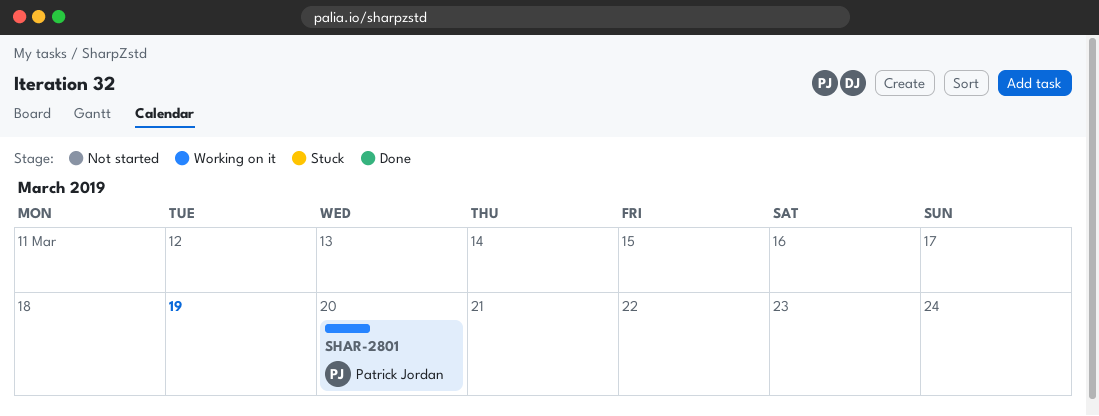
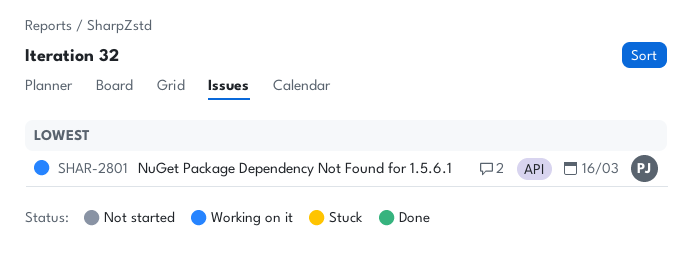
SHAR-2801, due: Mar 20 -> Mar 16

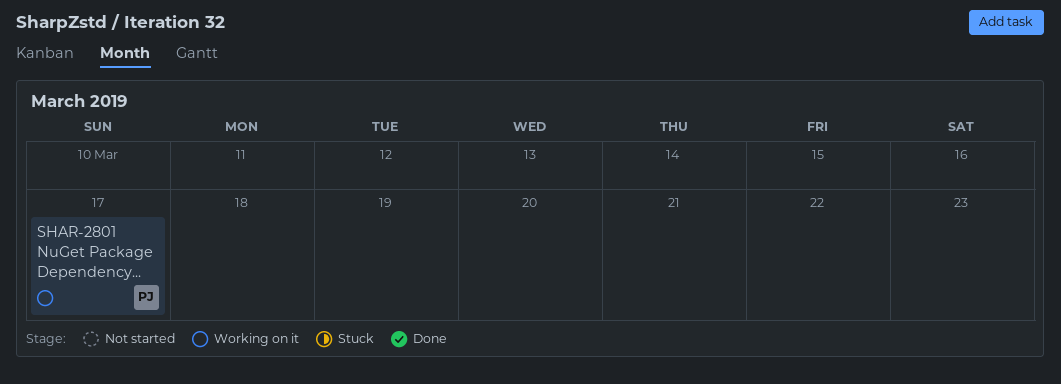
SHAR-2801, due: Mar 16 -> Mar 17

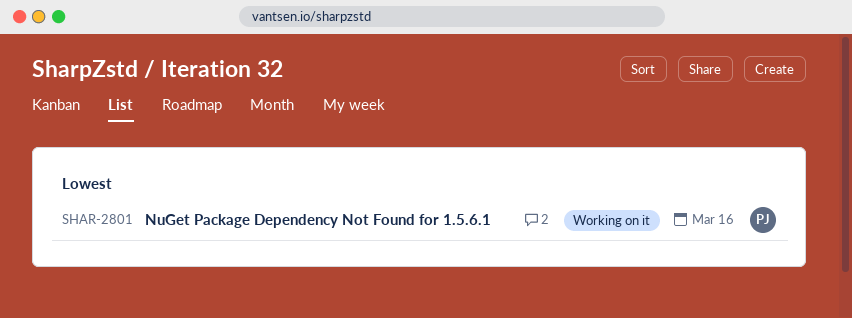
SHAR-2801, due: Mar 17 -> Mar 16

